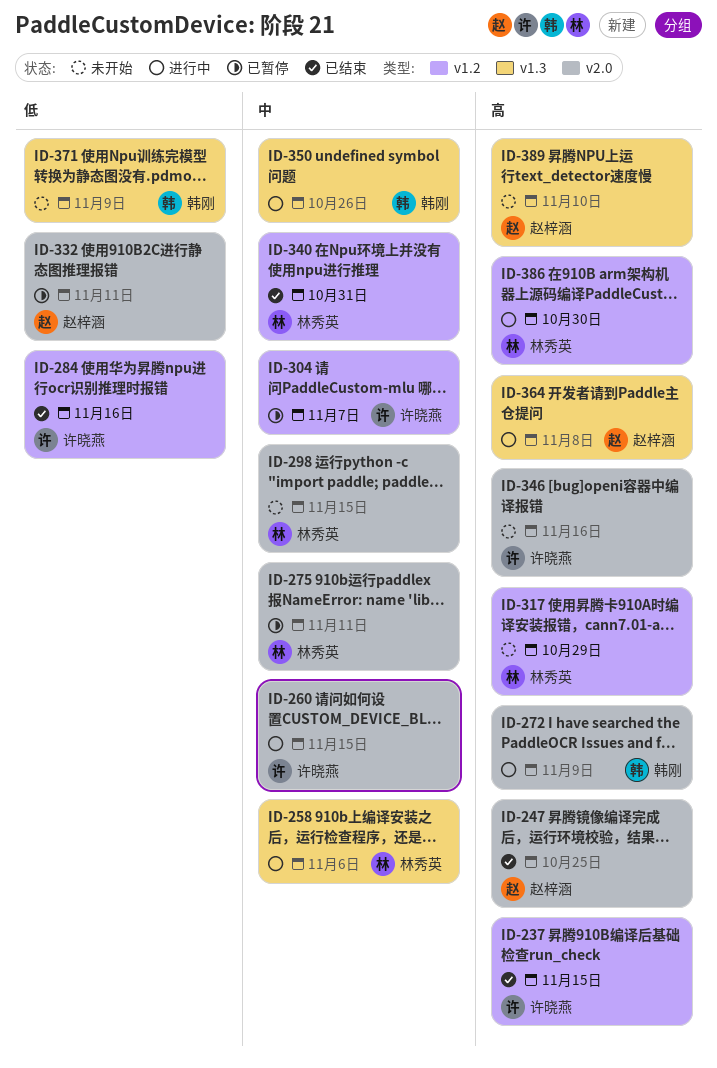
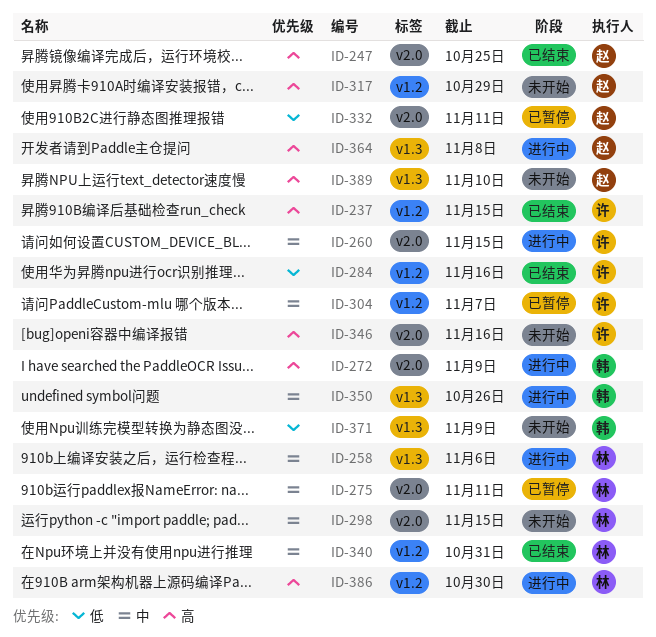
ID-317, owner: 林秀英 -> 赵梓涵

